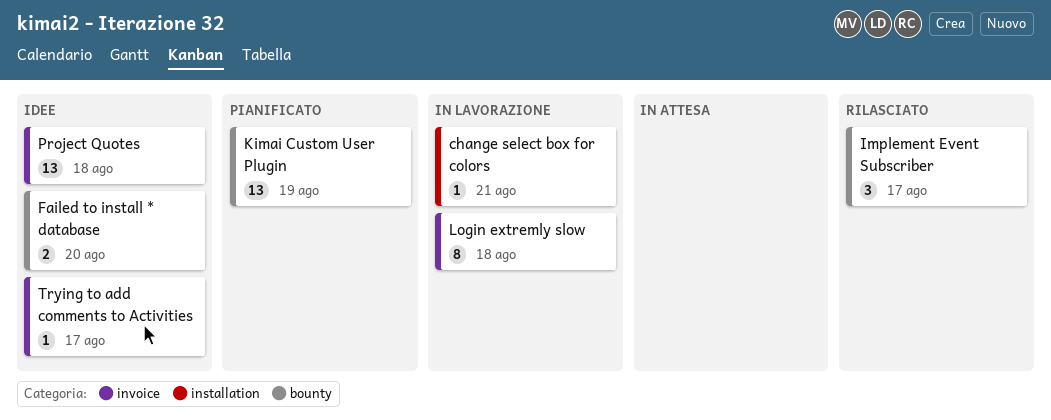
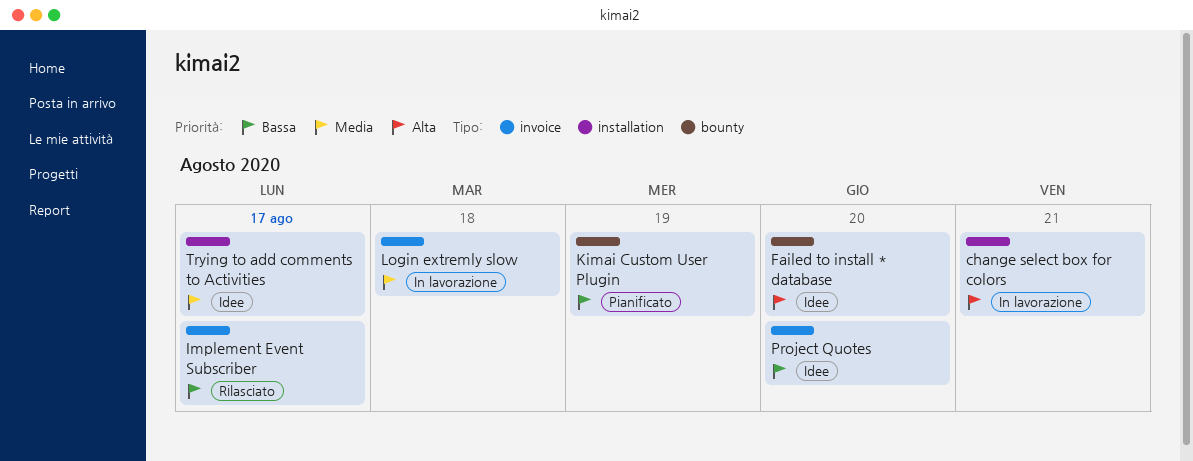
Implement Event Subscriber, label: bounty -> invoice
Project Quotes, due: Aug 18 -> Aug 20
Trying to add comments to Activities, label: invoice -> installation

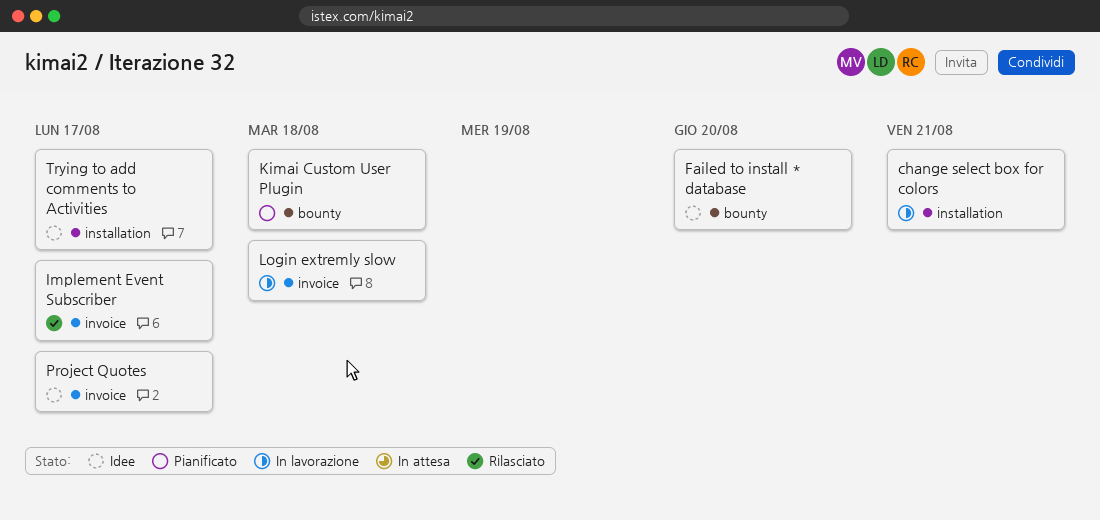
Kimai Custom User Plugin, due: Aug 19 -> Aug 18
Project Quotes, due: Aug 20 -> Aug 17

